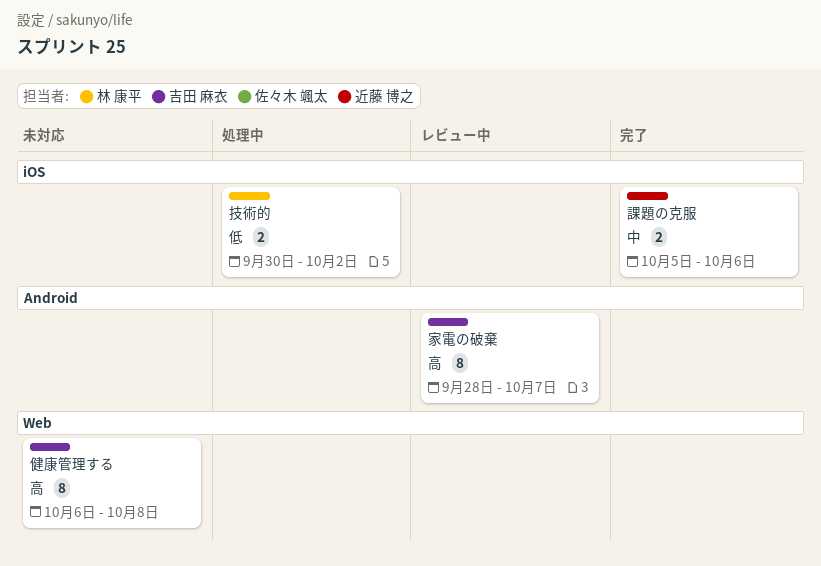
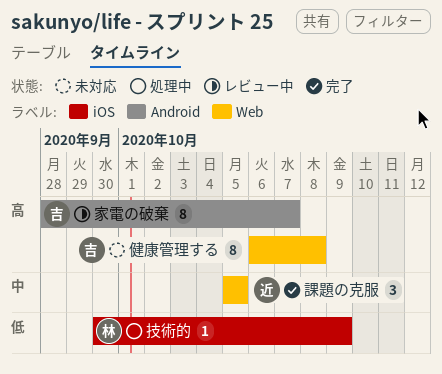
技術的, estimate: 2 -> 1
技術的, due: Oct 2 -> Oct 9
課題の克服, label: iOS -> Web
課題の克服, estimate: 2 -> 3
課題の克服, due: Oct 6 -> Oct 5

